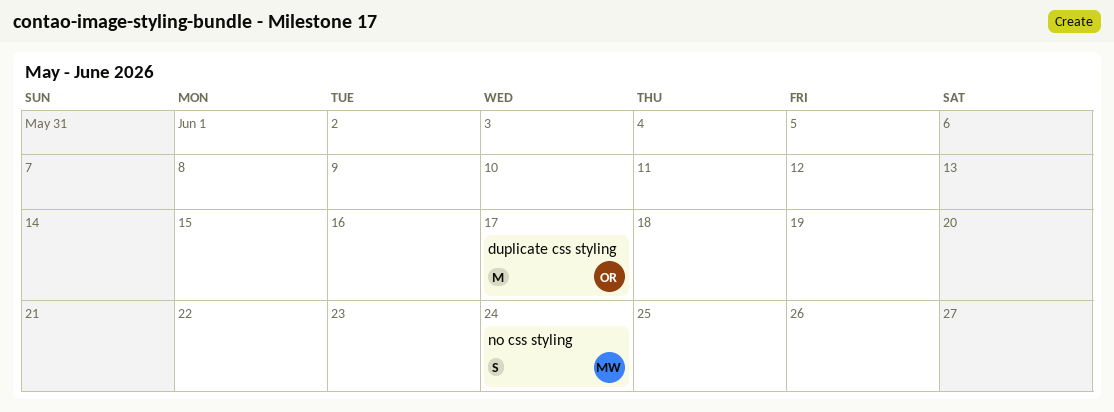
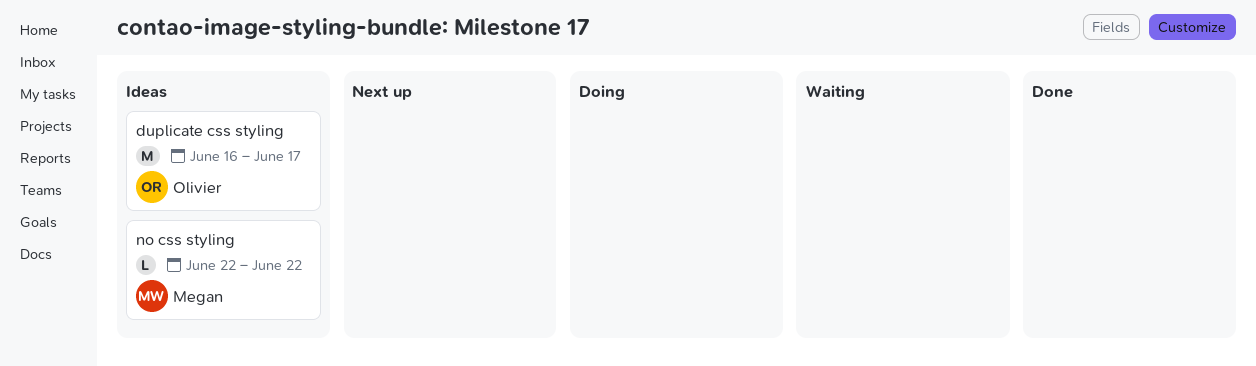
no css styling, estimate: S -> L
no css styling, due: Jun 24 -> Jun 22

